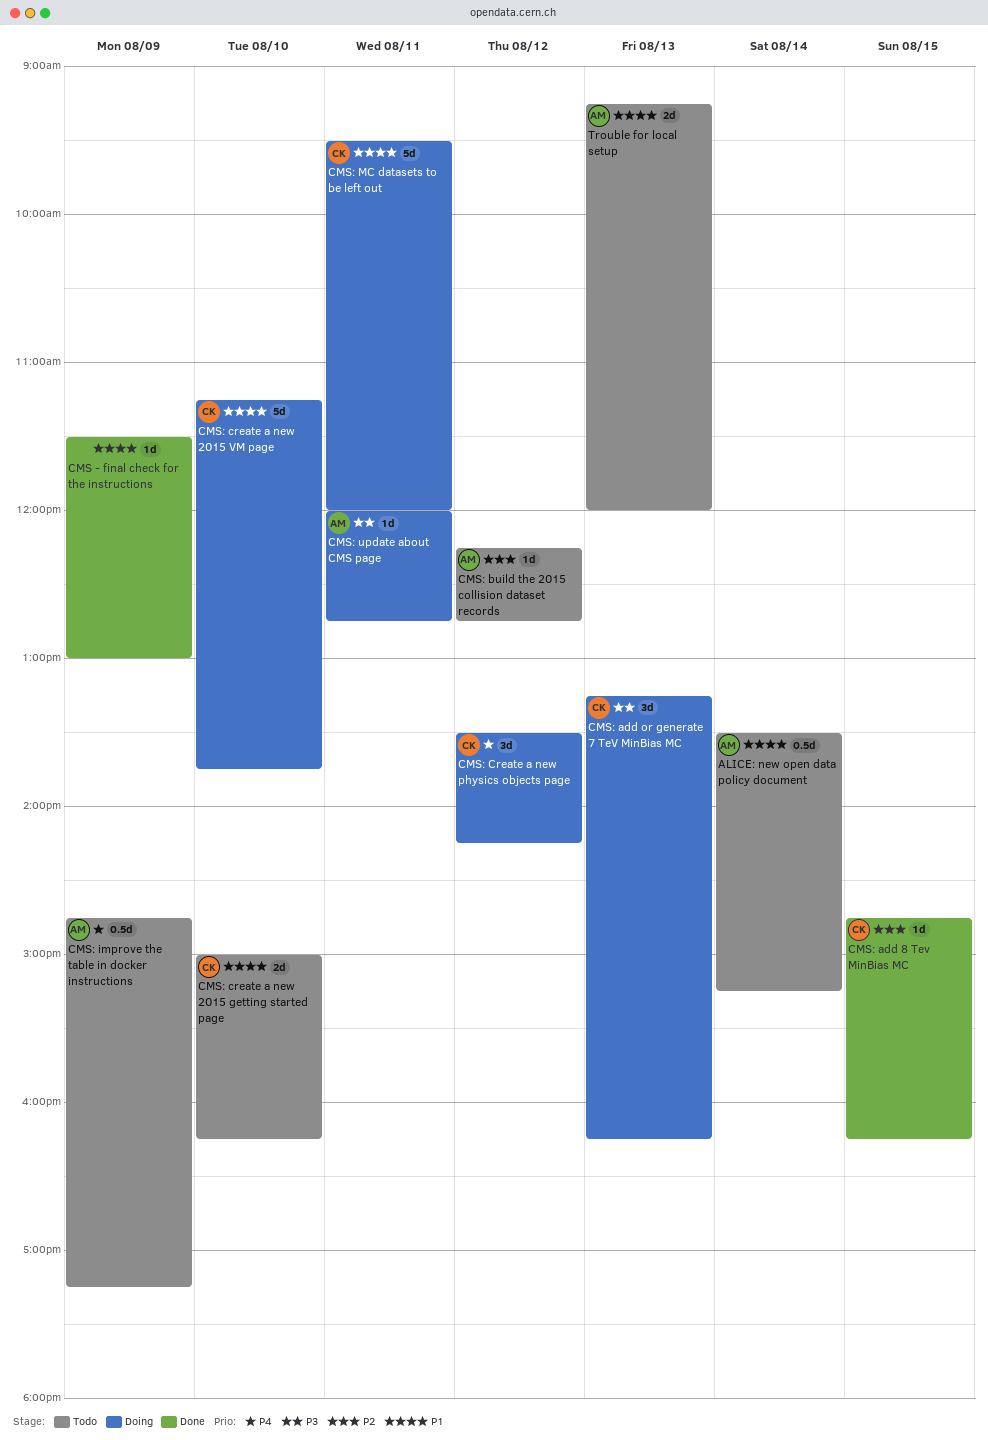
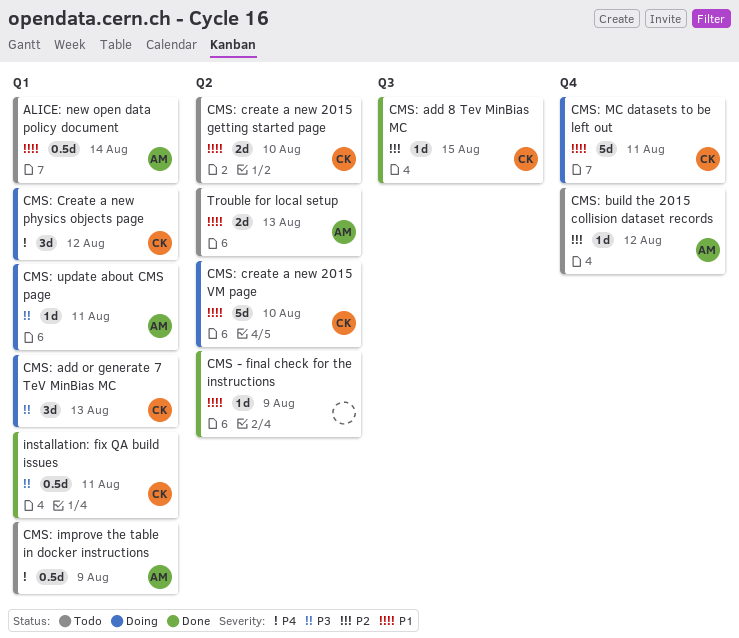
installation: fix QA build issues: none -> present

